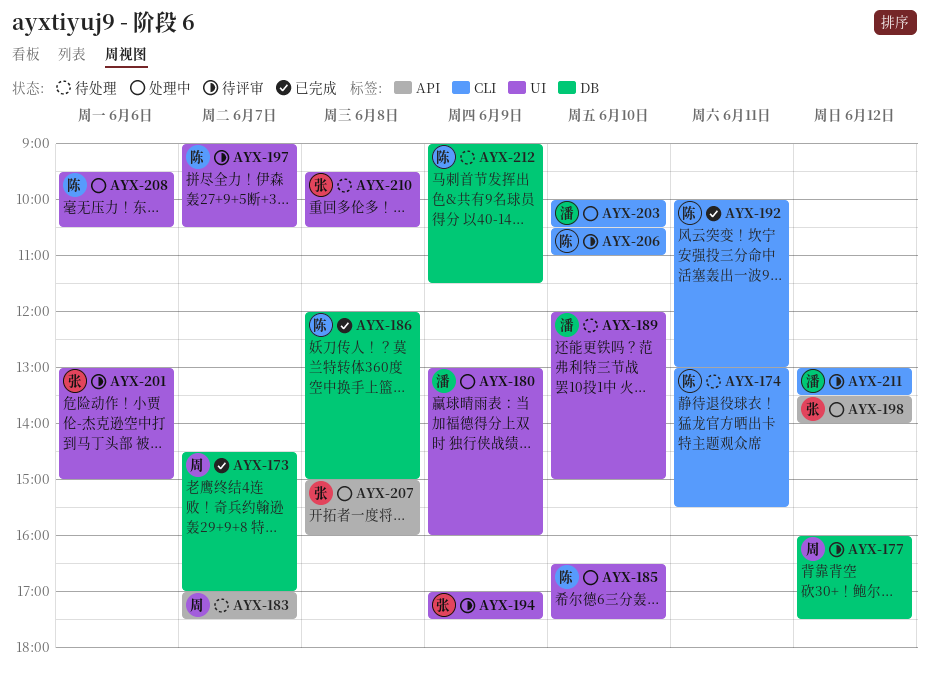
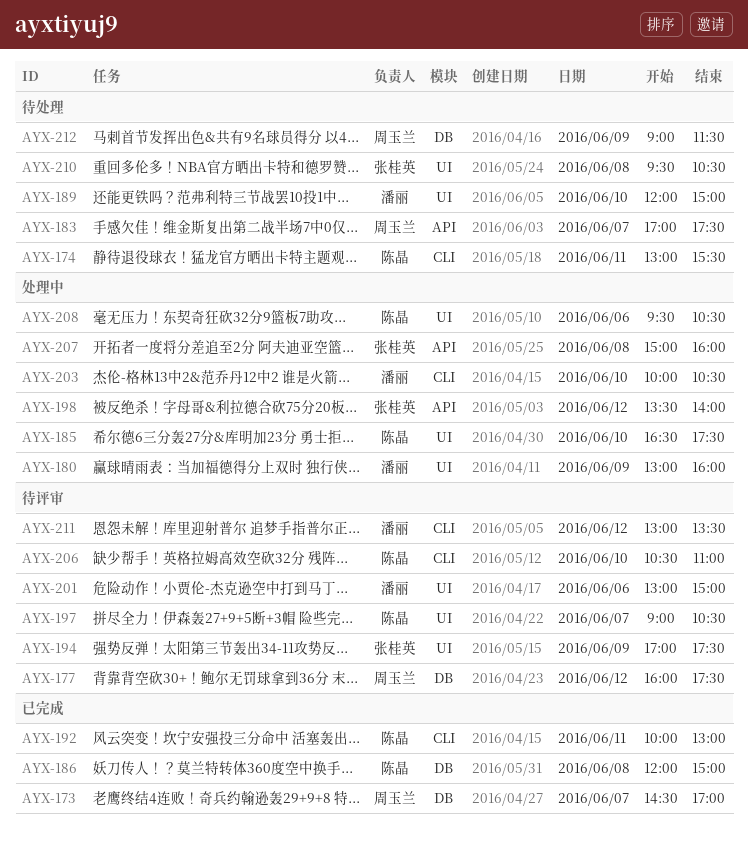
AYX-201, owner: 张桂英 -> 潘丽
AYX-212, owner: 陈晶 -> 周玉兰

